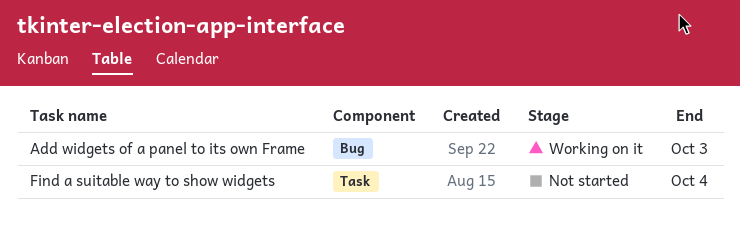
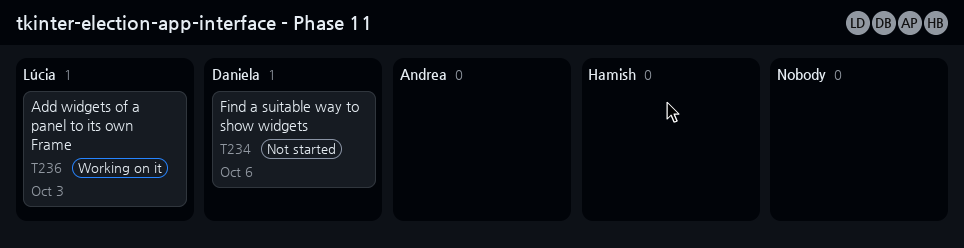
Find a suitable way to show widgets, due: Oct 4 -> Oct 6

